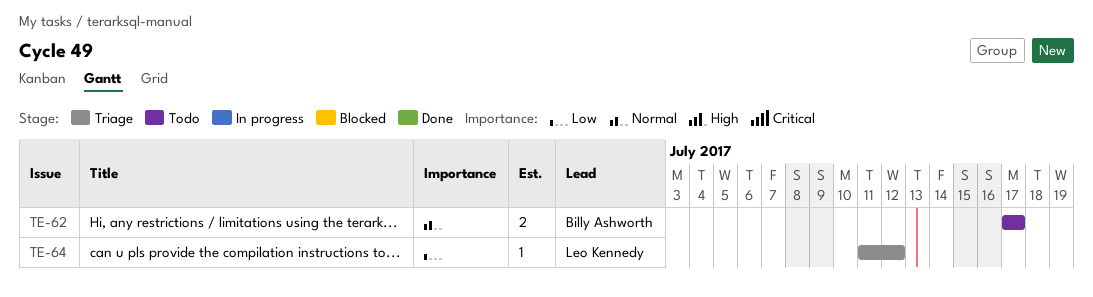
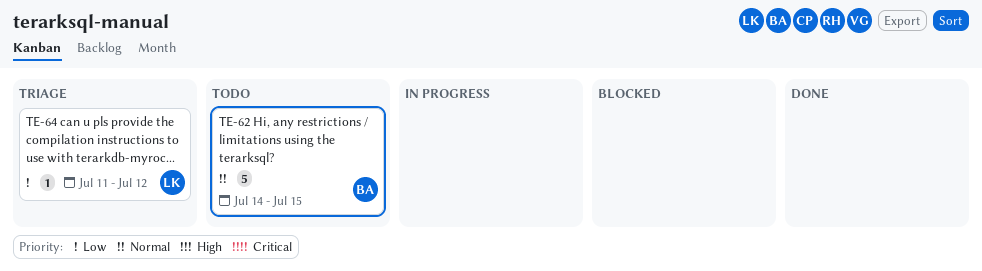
TE-62, estimate: 2 -> 5
TE-62, start: Jul 17 -> Jul 14
TE-62, due: Jul 17 -> Jul 15

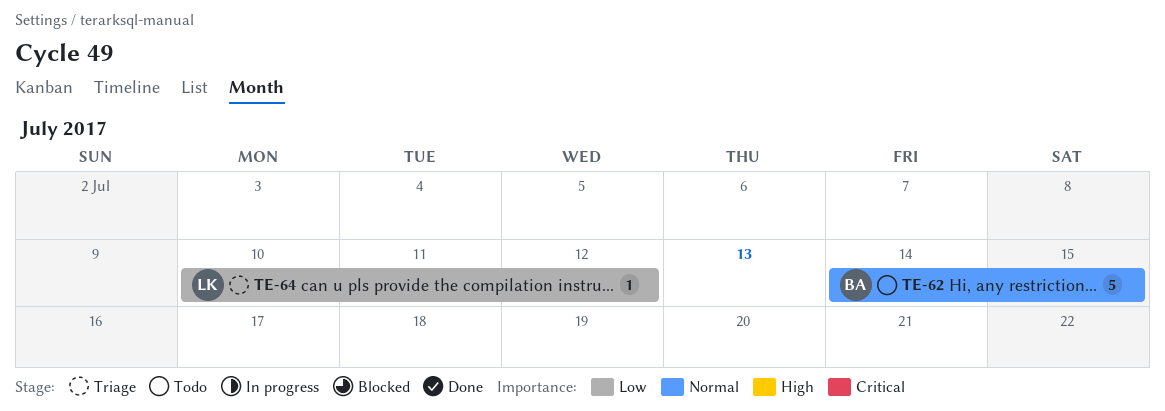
TE-64, start: Jul 11 -> Jul 10

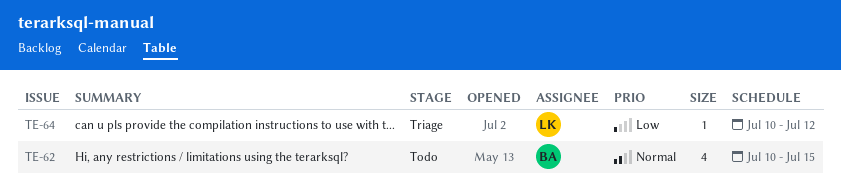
TE-62, estimate: 5 -> 4
TE-62, start: Jul 14 -> Jul 10

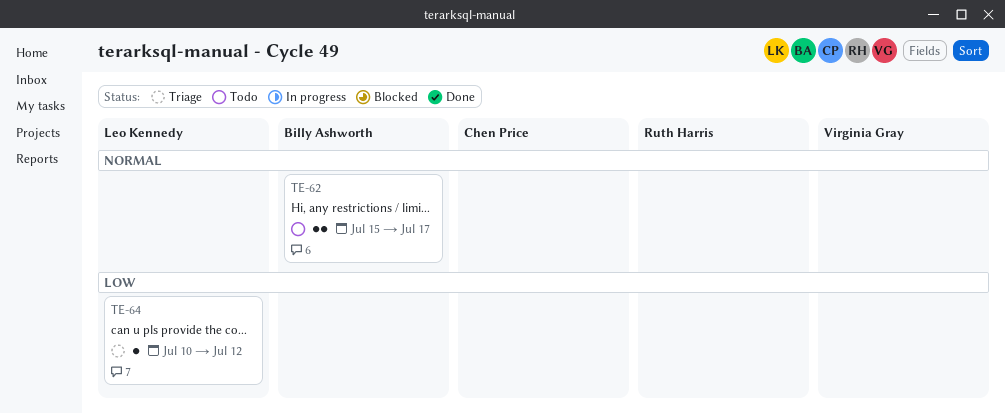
TE-62, estimate: 4 -> 2
TE-62, start: Jul 10 -> Jul 15
TE-62, due: Jul 15 -> Jul 17

